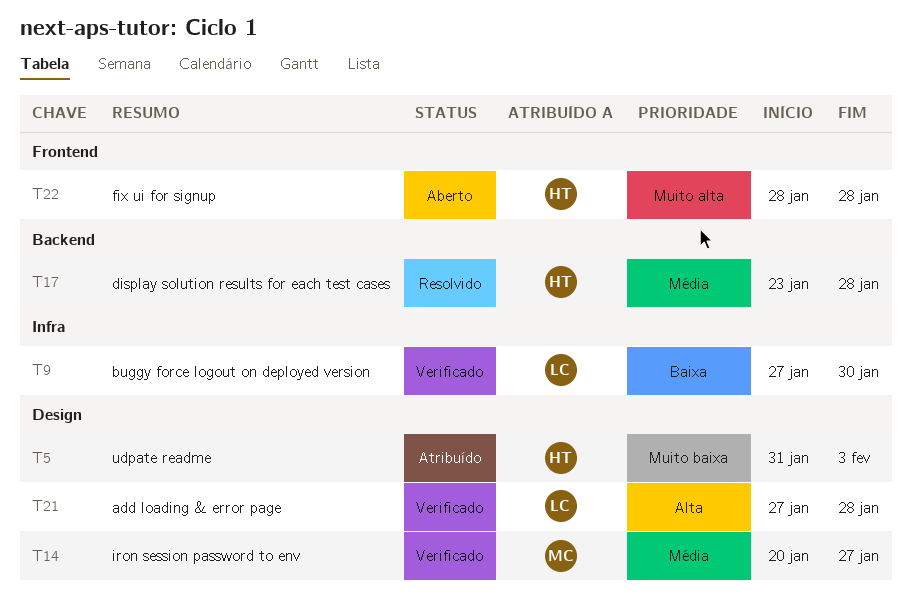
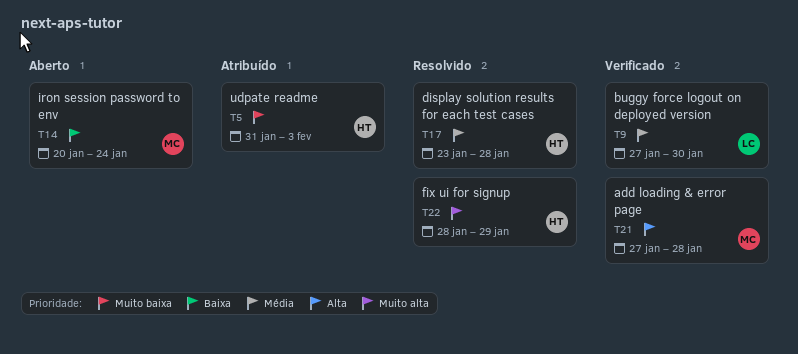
T9, priority: Baixa -> Média
T14, status: Verificado -> Aberto
T14, priority: Média -> Baixa
T14, due: Jan 27 -> Jan 24
T21, owner: LC -> MC
T22, status: Aberto -> Resolvido
T22, due: Jan 28 -> Jan 29

